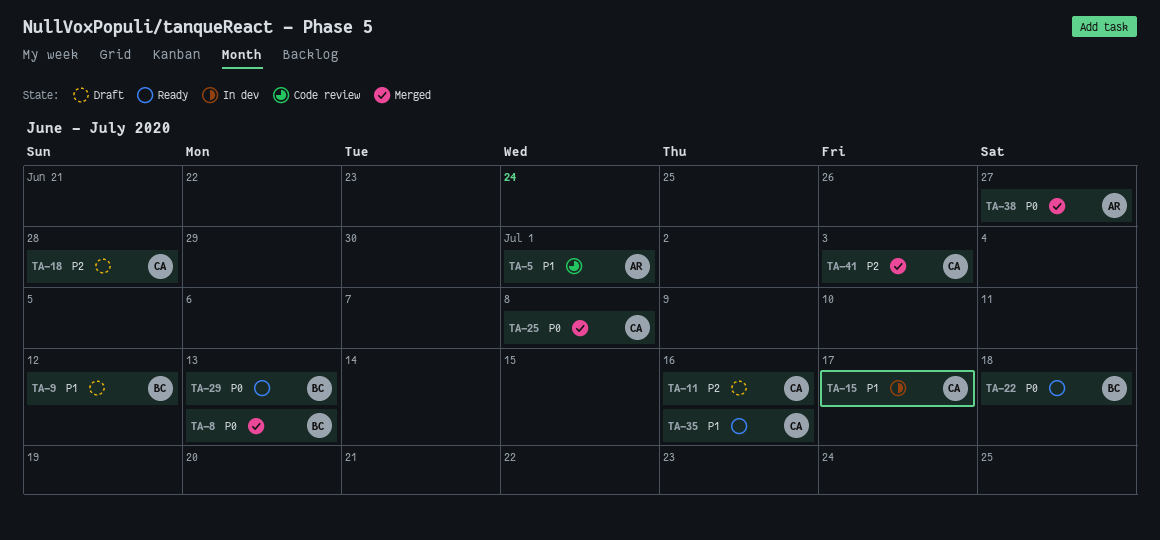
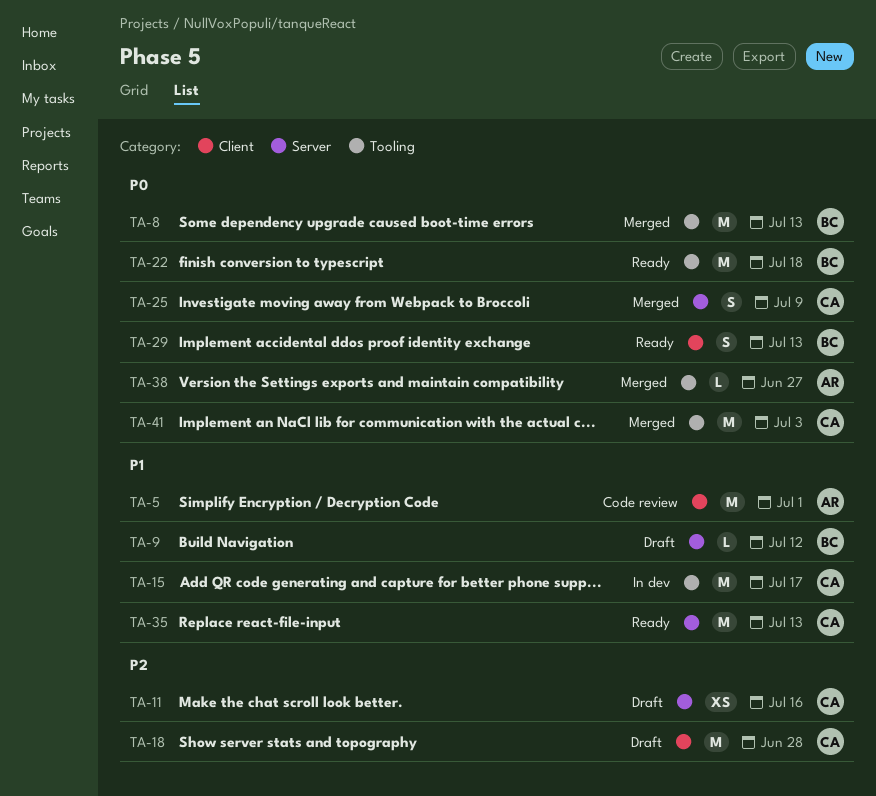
TA-25, due: Jul 8 -> Jul 9
TA-35, due: Jul 16 -> Jul 13
TA-41, priority: P2 -> P0

